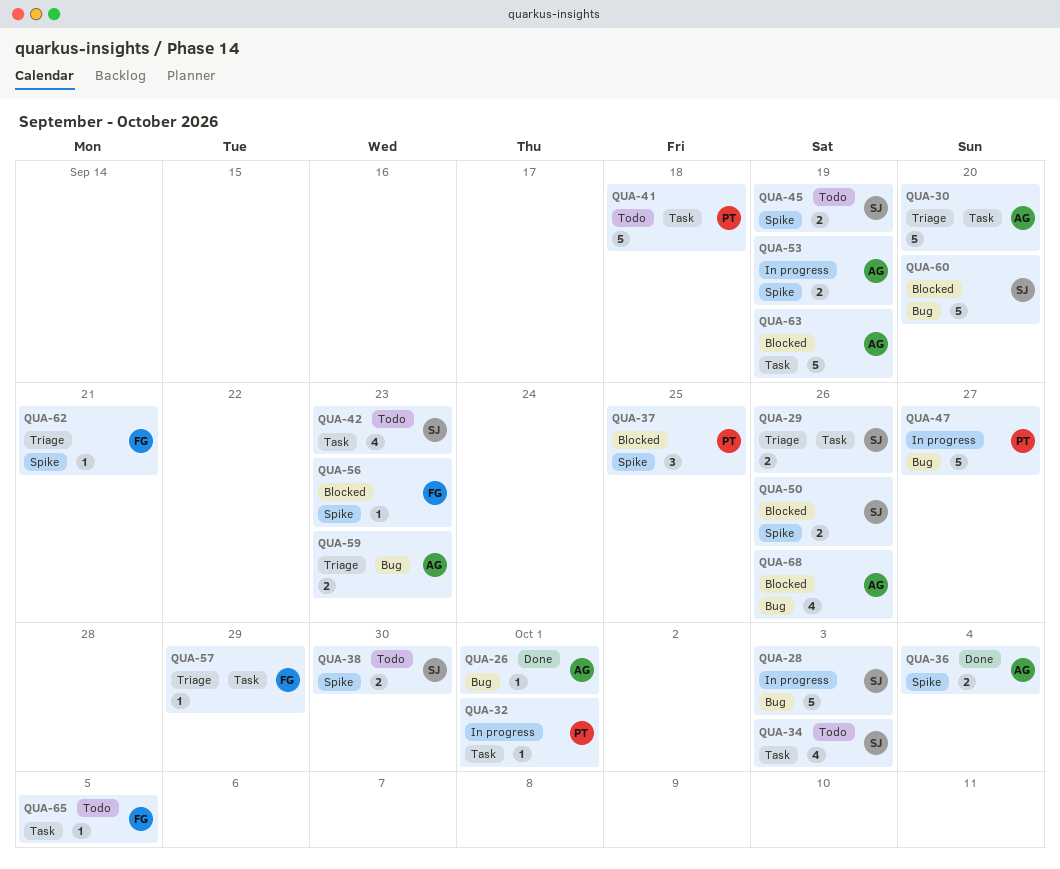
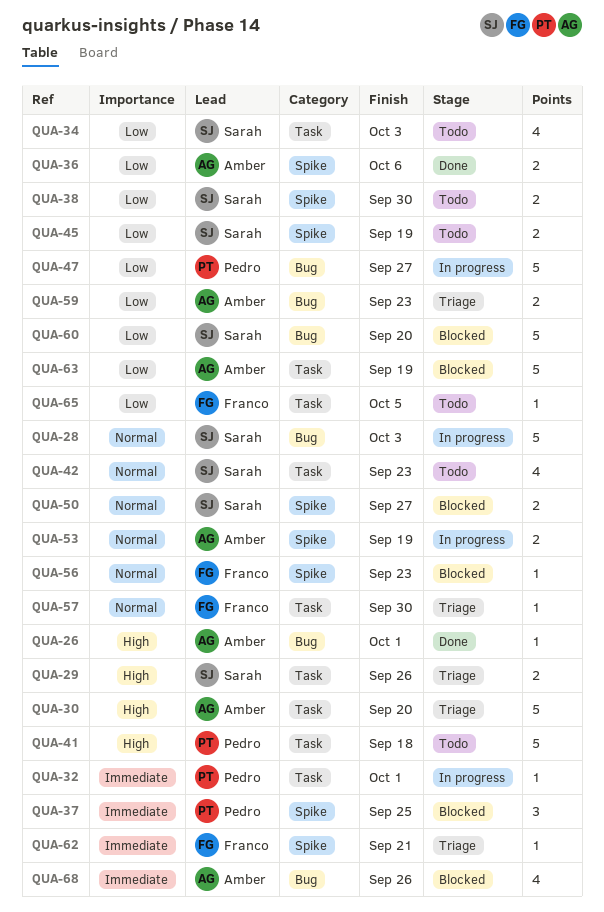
QUA-36, due: Oct 4 -> Oct 6
QUA-50, due: Sep 26 -> Sep 27
QUA-57, due: Sep 29 -> Sep 30

